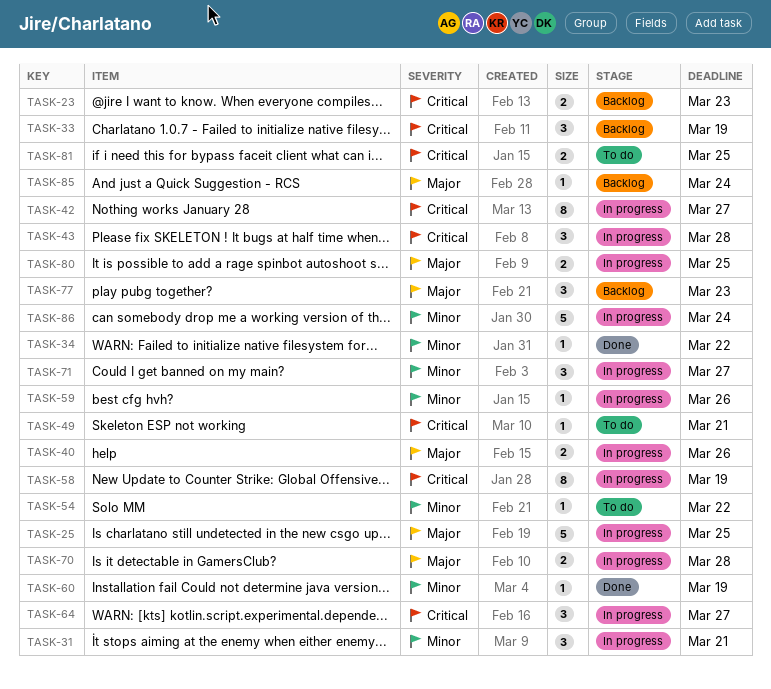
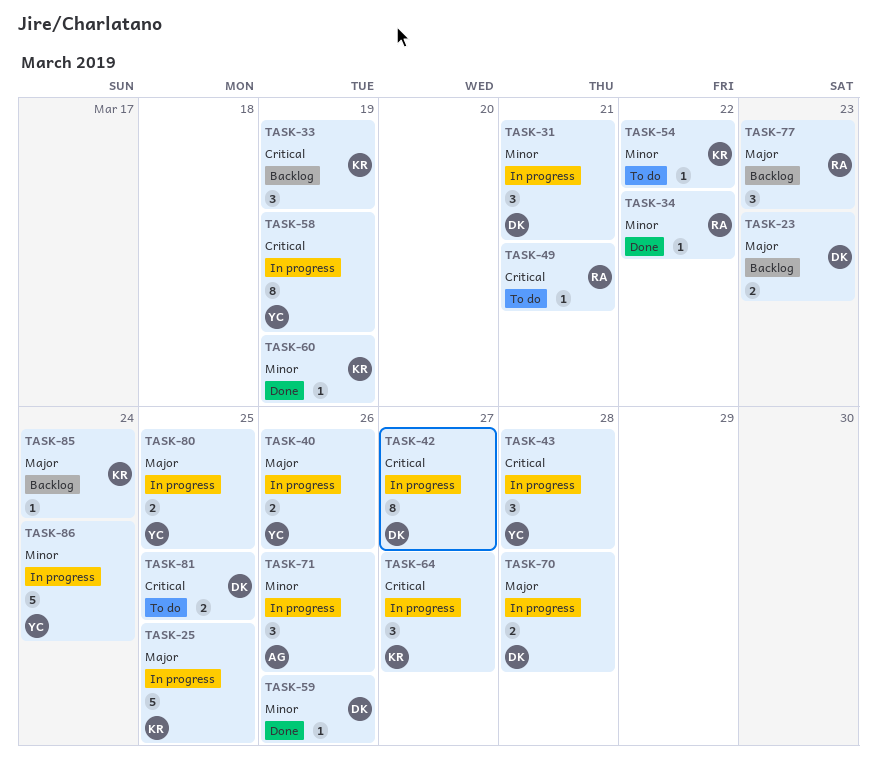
TASK-23, priority: Critical -> Major
TASK-59, status: In progress -> Done
TASK-71, due: Mar 27 -> Mar 26

